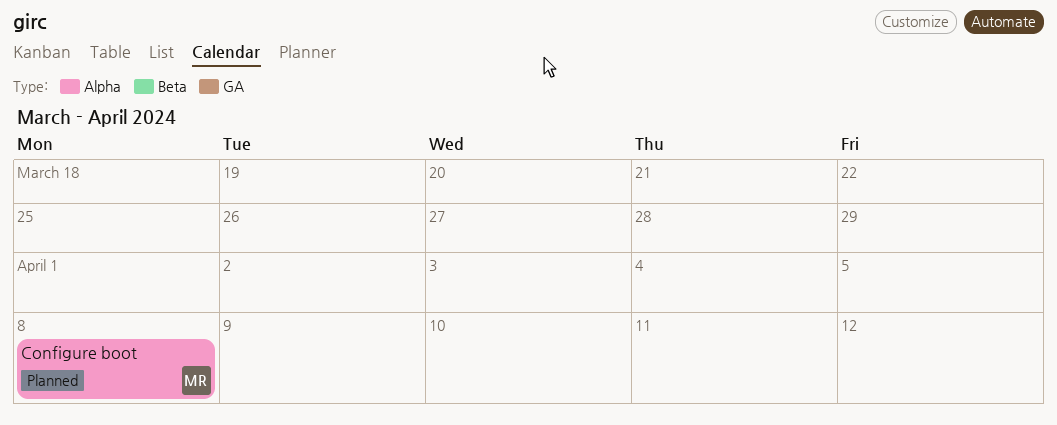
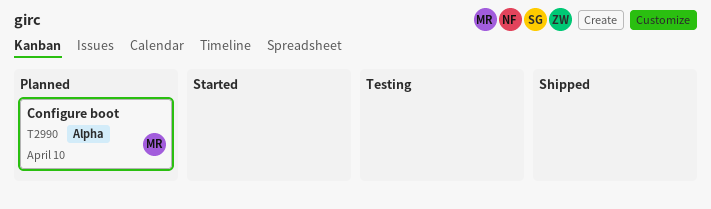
Configure boot, due: Apr 8 -> Apr 10

